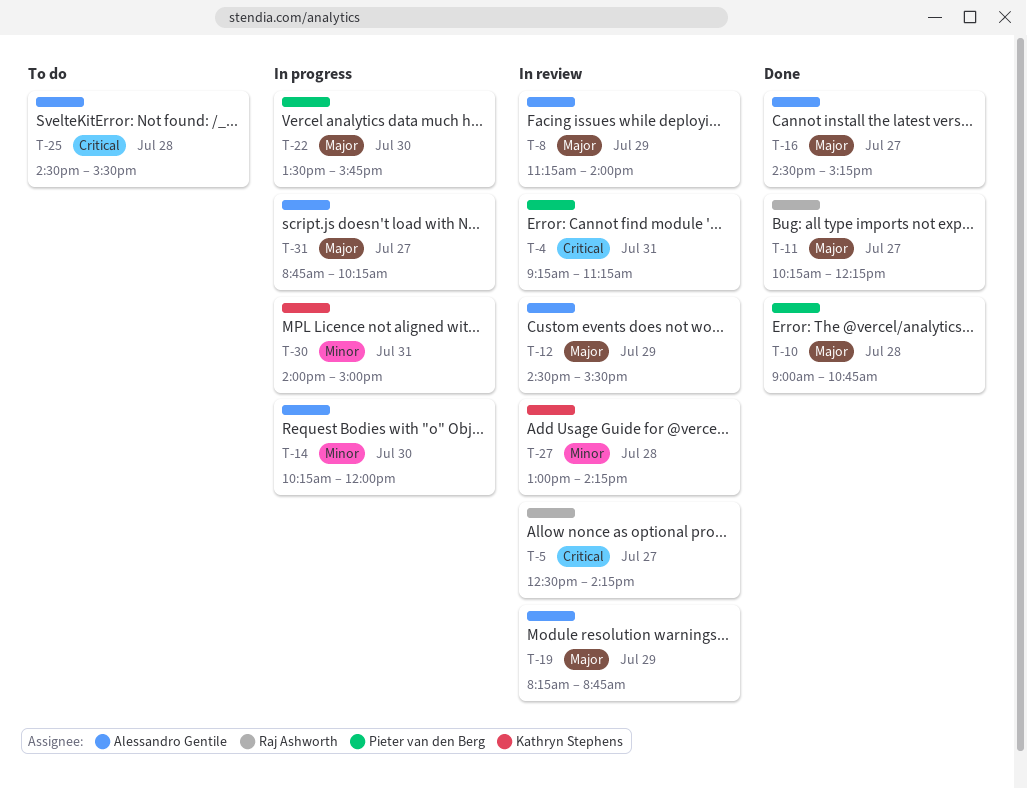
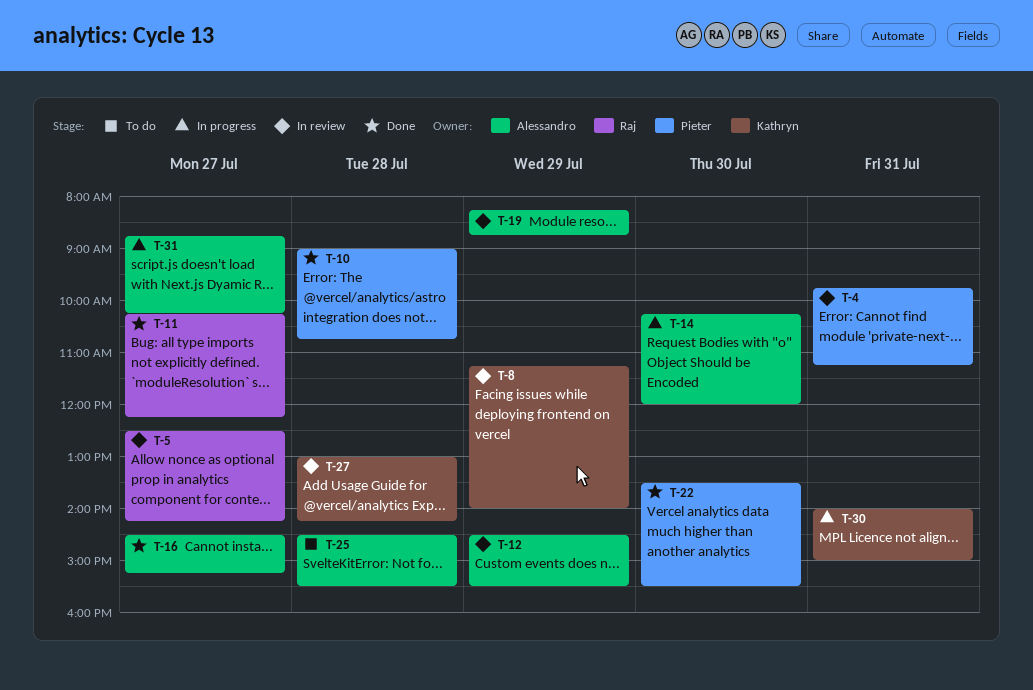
T-4, begins: 09:15 -> 09:45
T-8, owner: Alessandro Gentile -> Kathryn Stephens
T-22, status: In progress -> Done
T-22, ends: 15:45 -> 15:30

